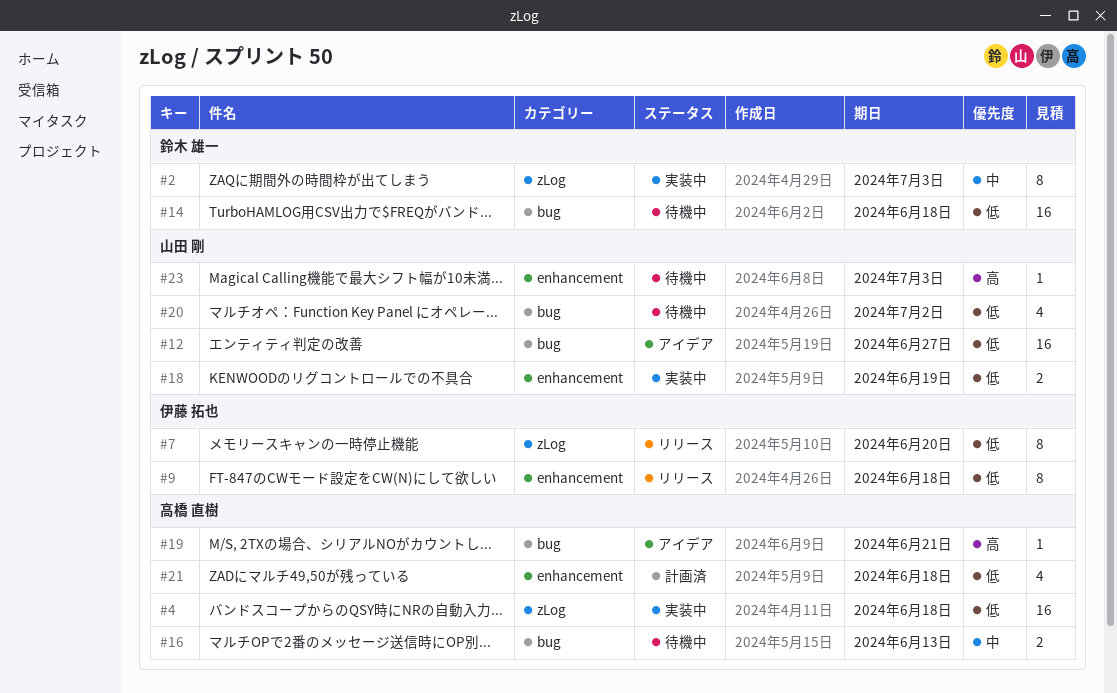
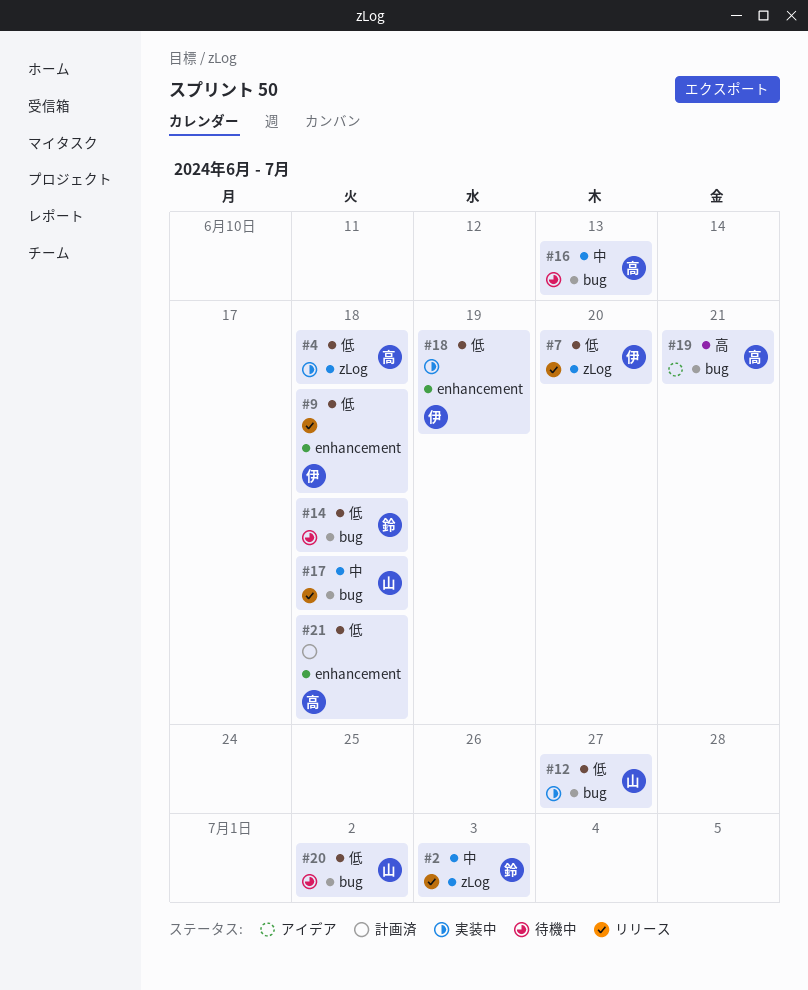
#2, status: 実装中 -> リリース
#12, status: アイデア -> 実装中
#17: none -> present
#18, owner: 山田 剛 -> 伊藤 拓也
#23: present -> none

